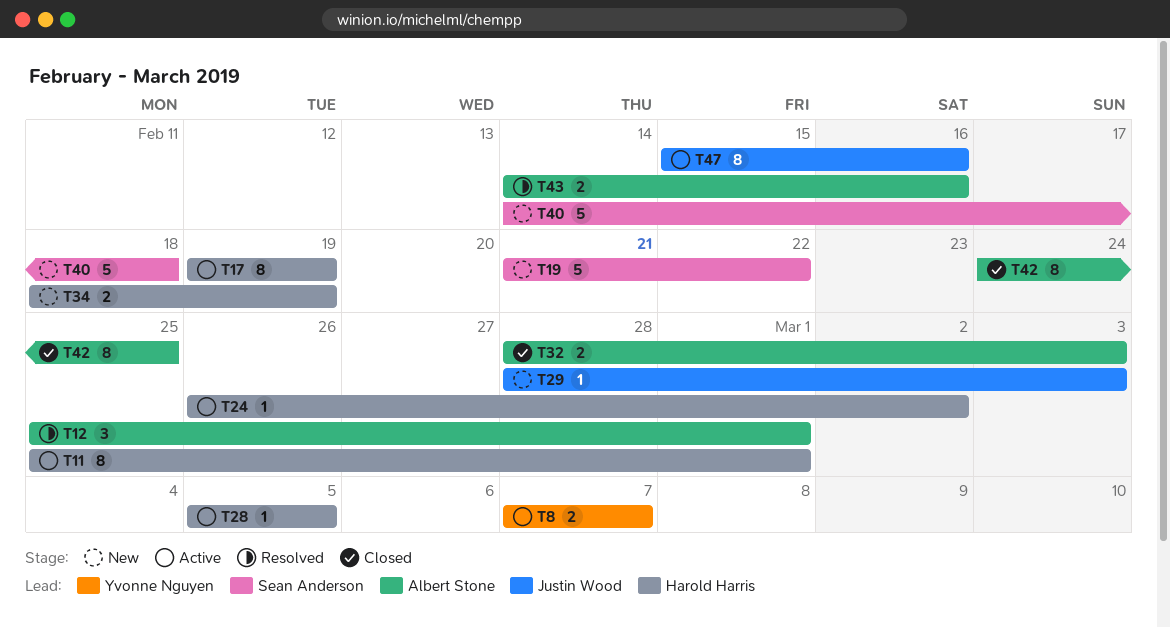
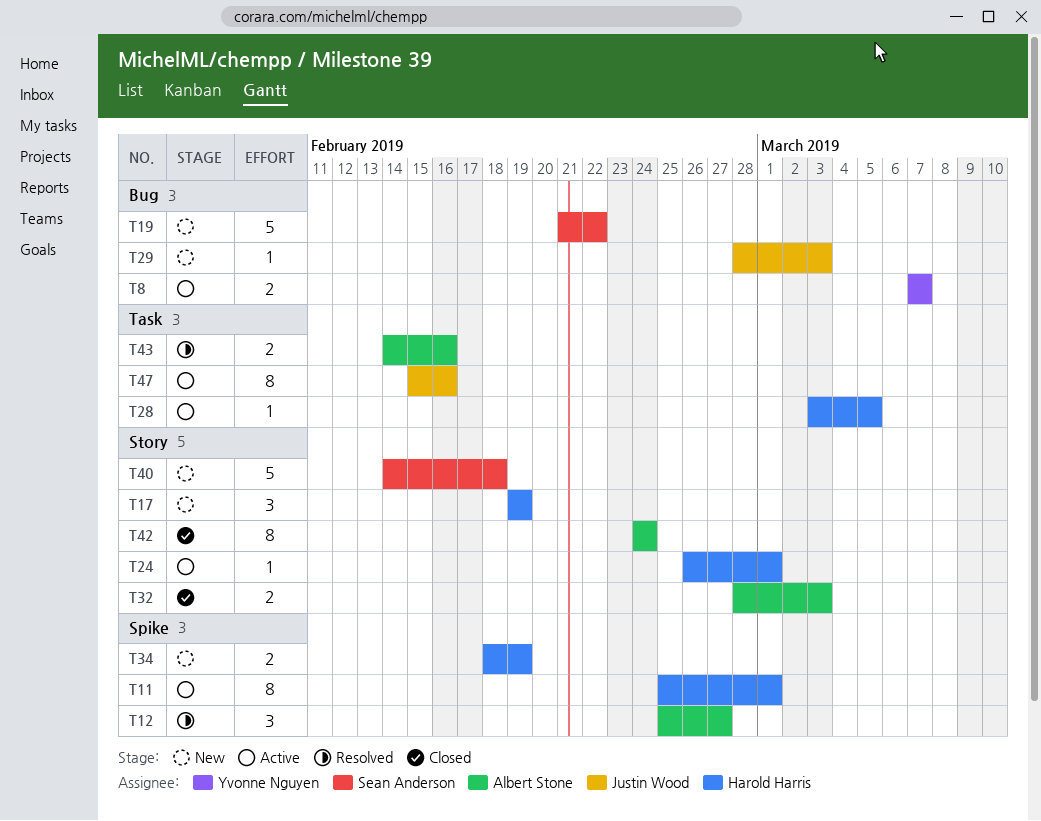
T12, due: Mar 1 -> Feb 27
T17, status: Active -> New
T17, estimate: 8 -> 3
T24, due: Mar 2 -> Mar 1
T28, start: Mar 5 -> Mar 3
T42, due: Feb 25 -> Feb 24

